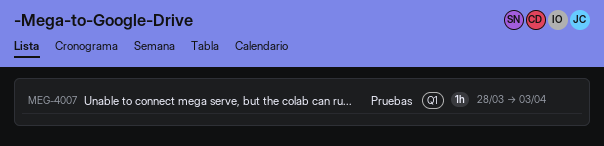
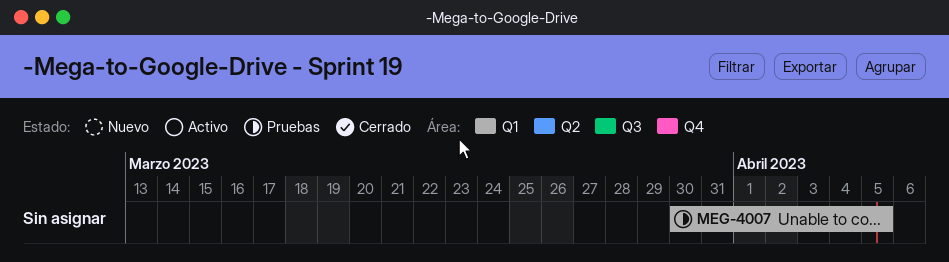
MEG-4007, start: Mar 28 -> Mar 30
MEG-4007, due: Apr 3 -> Apr 5

